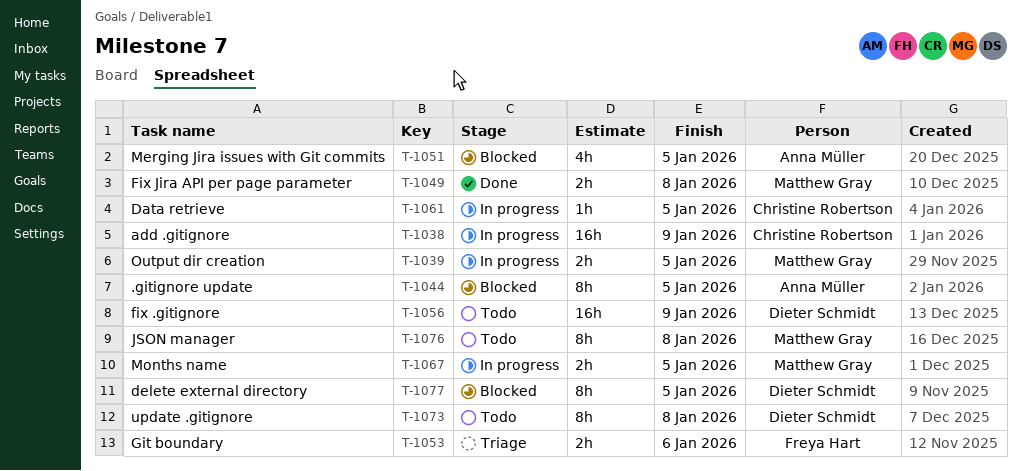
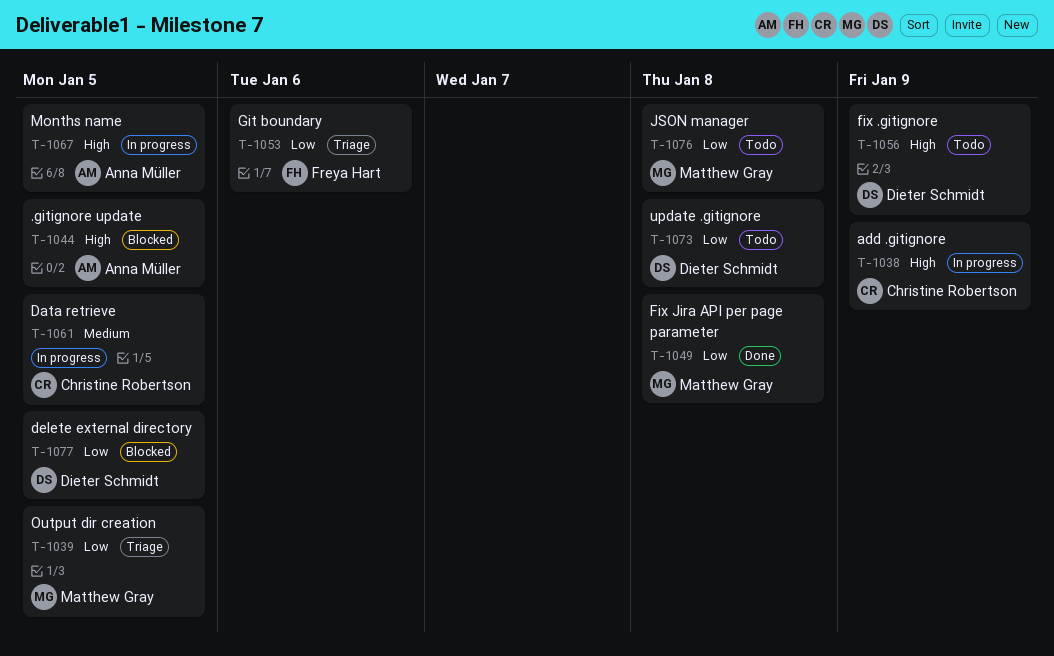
T-1039, status: In progress -> Triage
T-1051: present -> none
T-1067, owner: Matthew Gray -> Anna Müller

